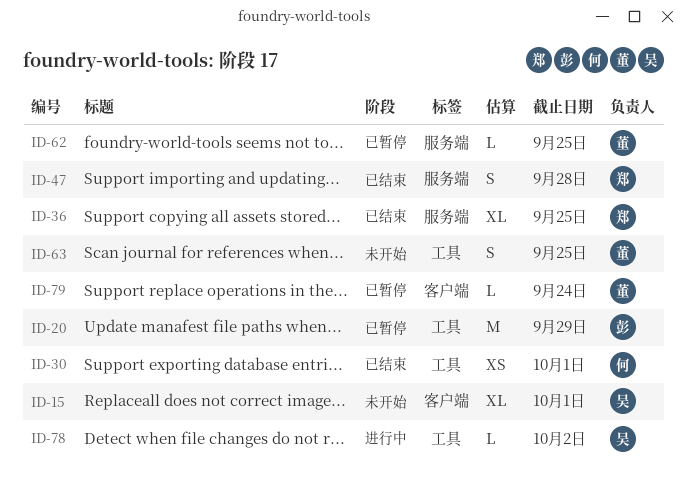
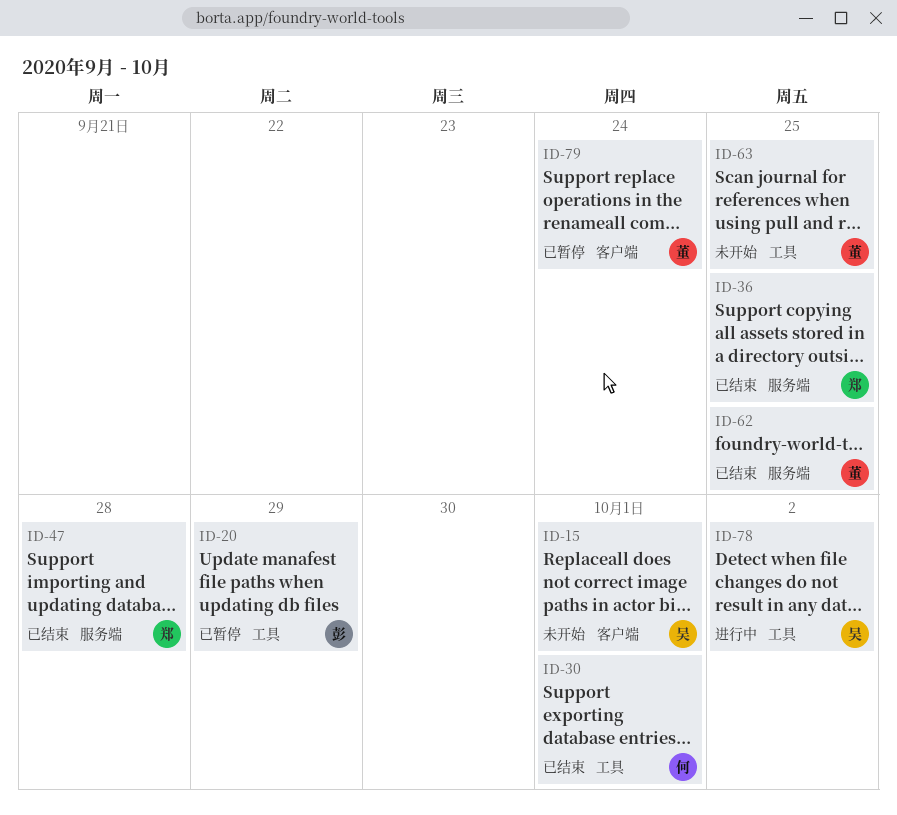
ID-62, status: 已暂停 -> 已结束

